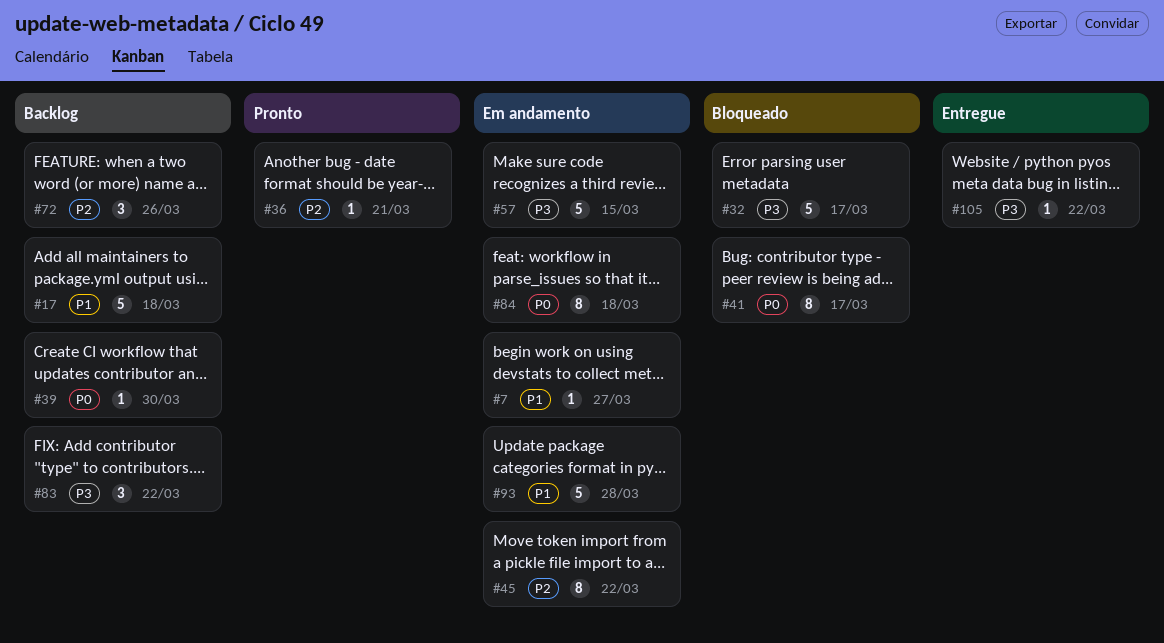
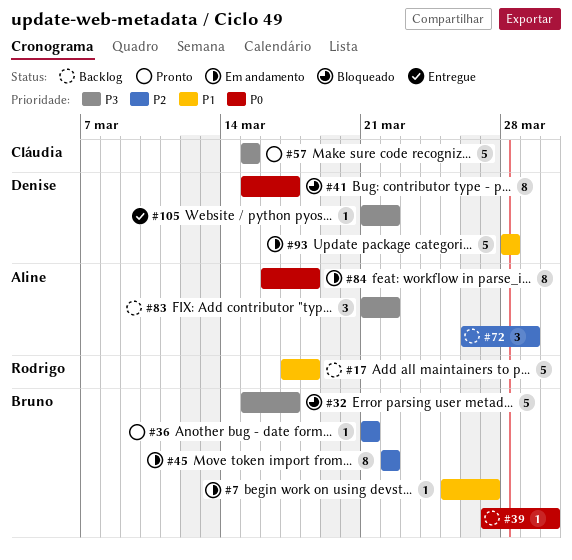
#57, status: Em andamento -> Pronto
#72, due: Mar 26 -> Mar 29

